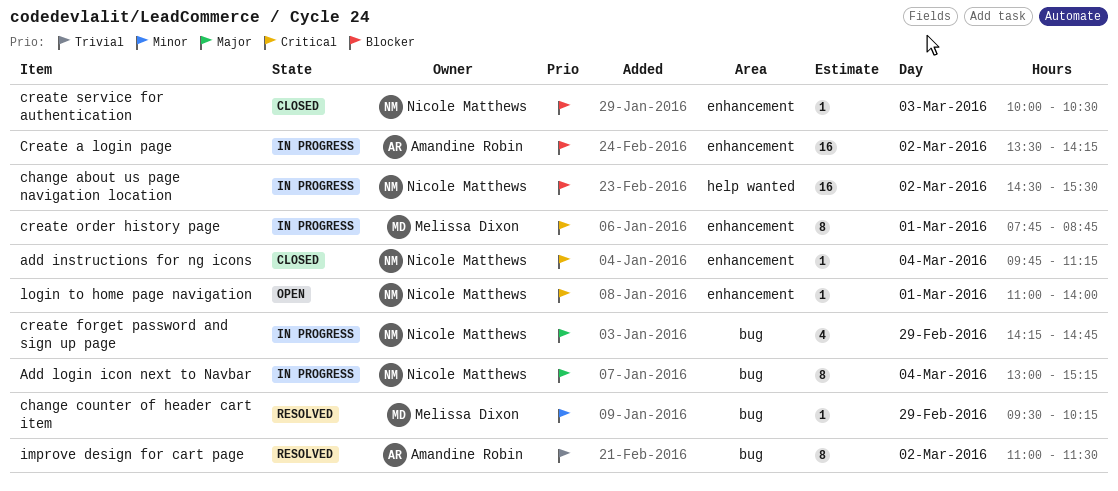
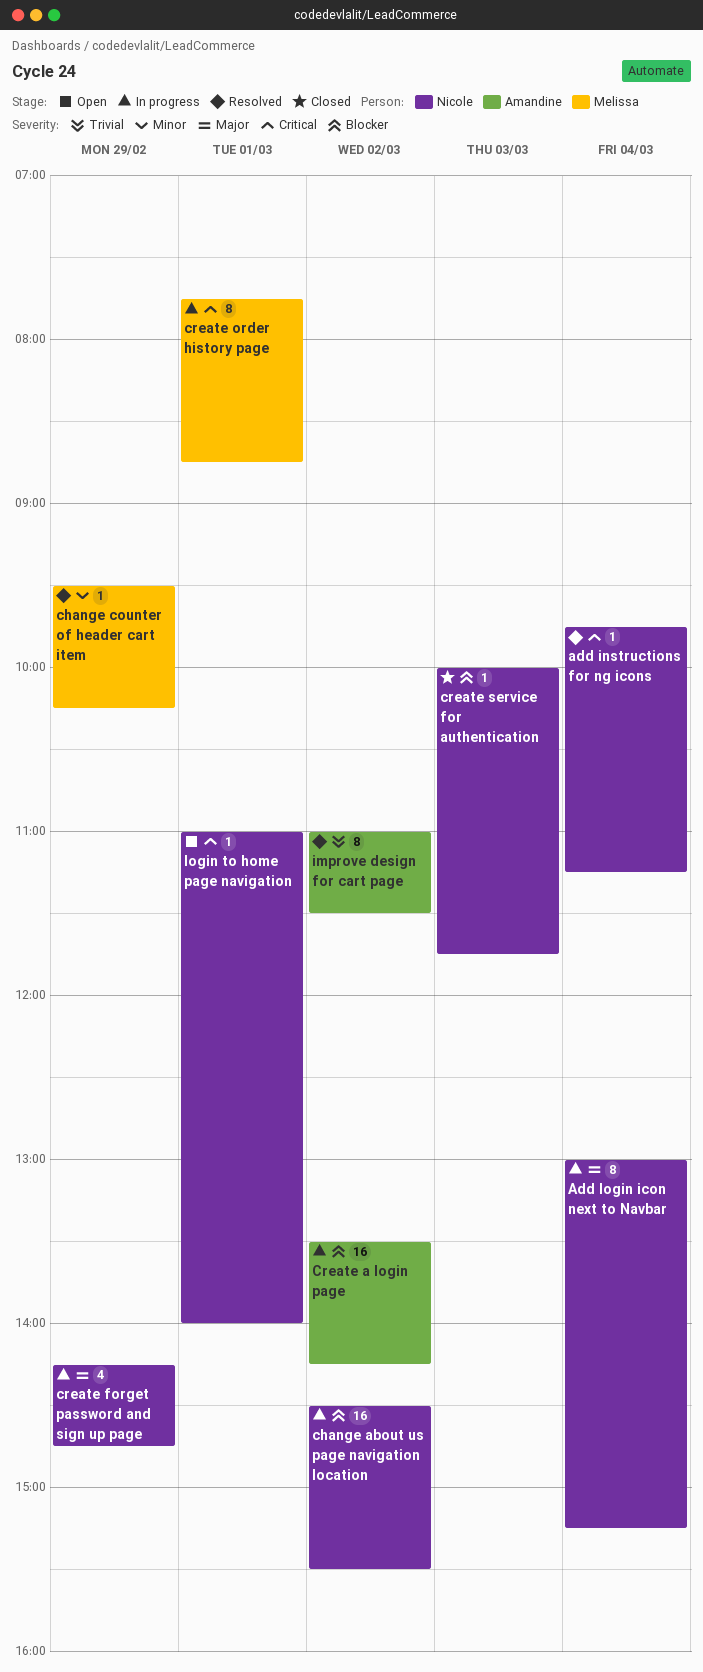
add instructions for ng icons, status: Closed -> Resolved
create service for authentication, ends: 10:30 -> 11:45

